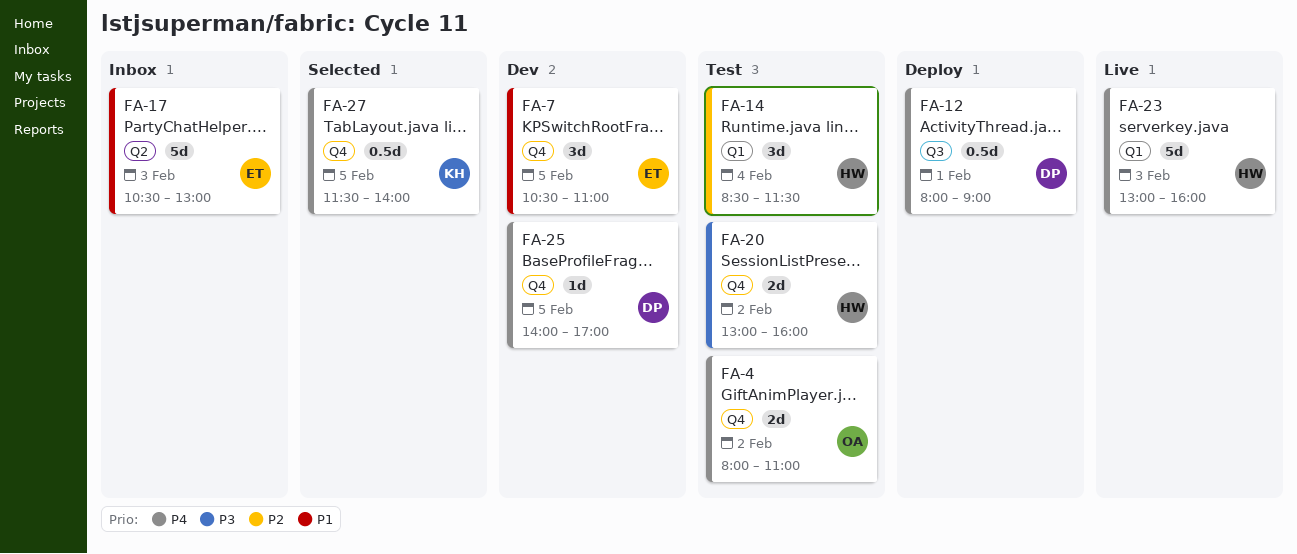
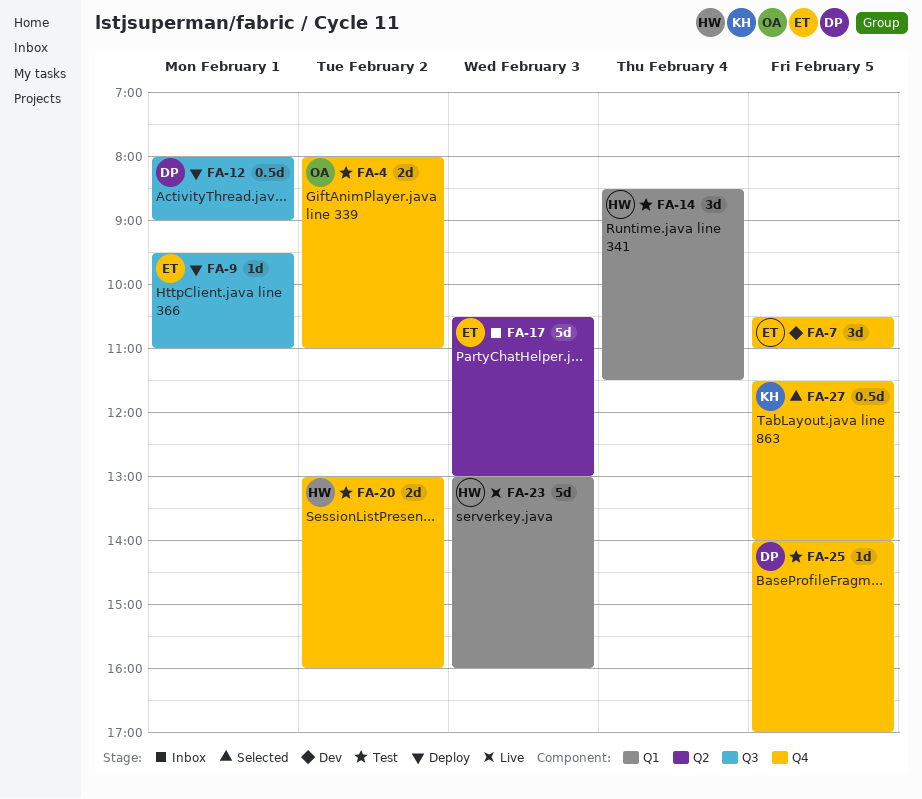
FA-9: none -> present
FA-25, status: Dev -> Test

